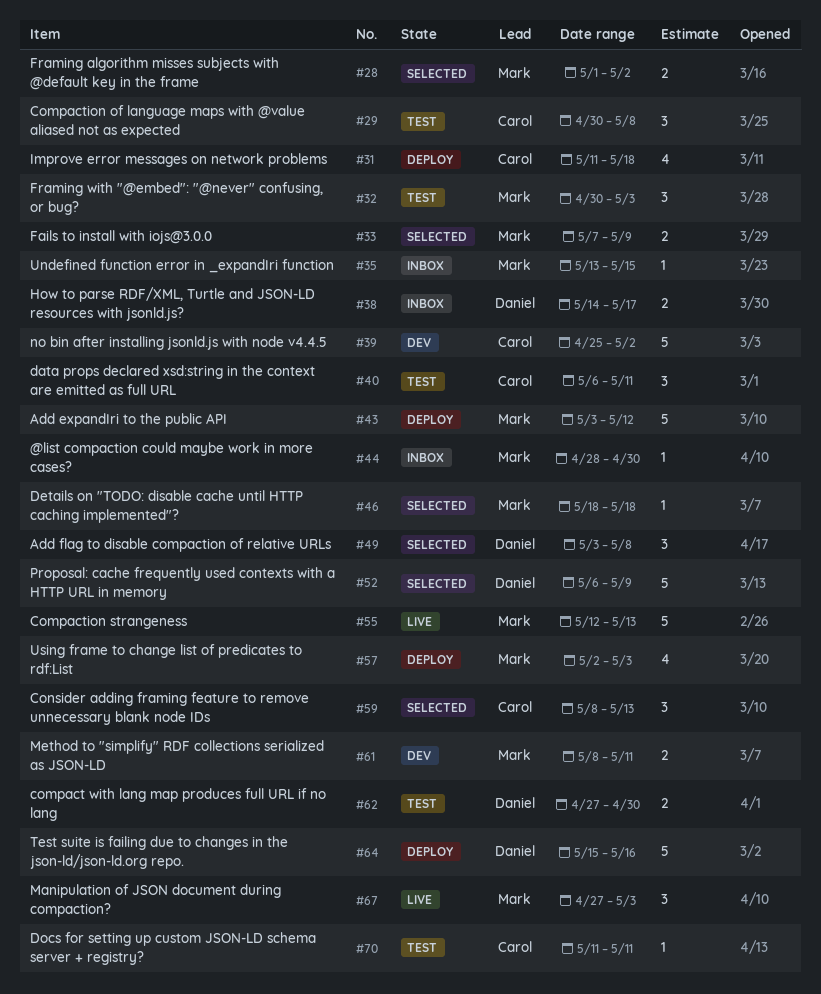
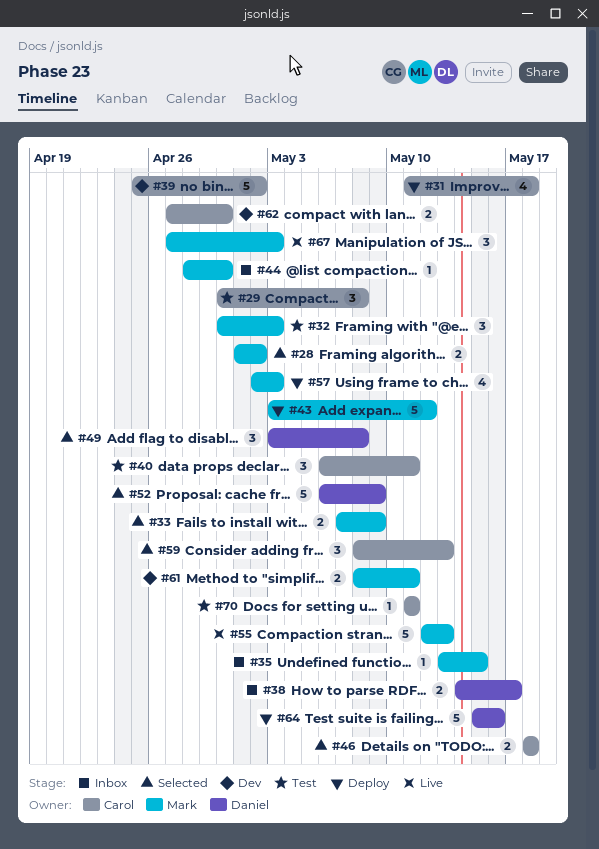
#46, owner: Mark -> Carol
#46, estimate: 1 -> 2
#62, status: Test -> Dev
#62, owner: Daniel -> Carol

